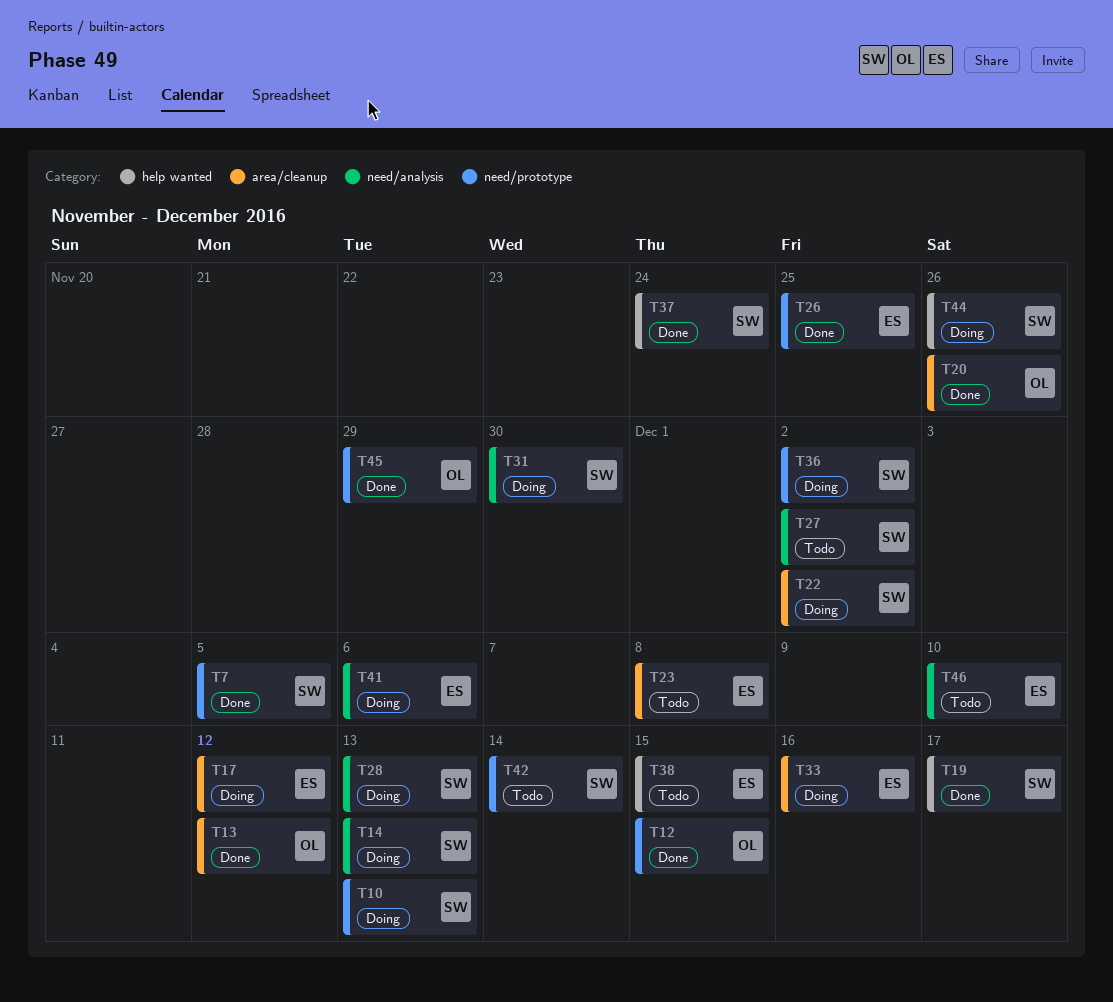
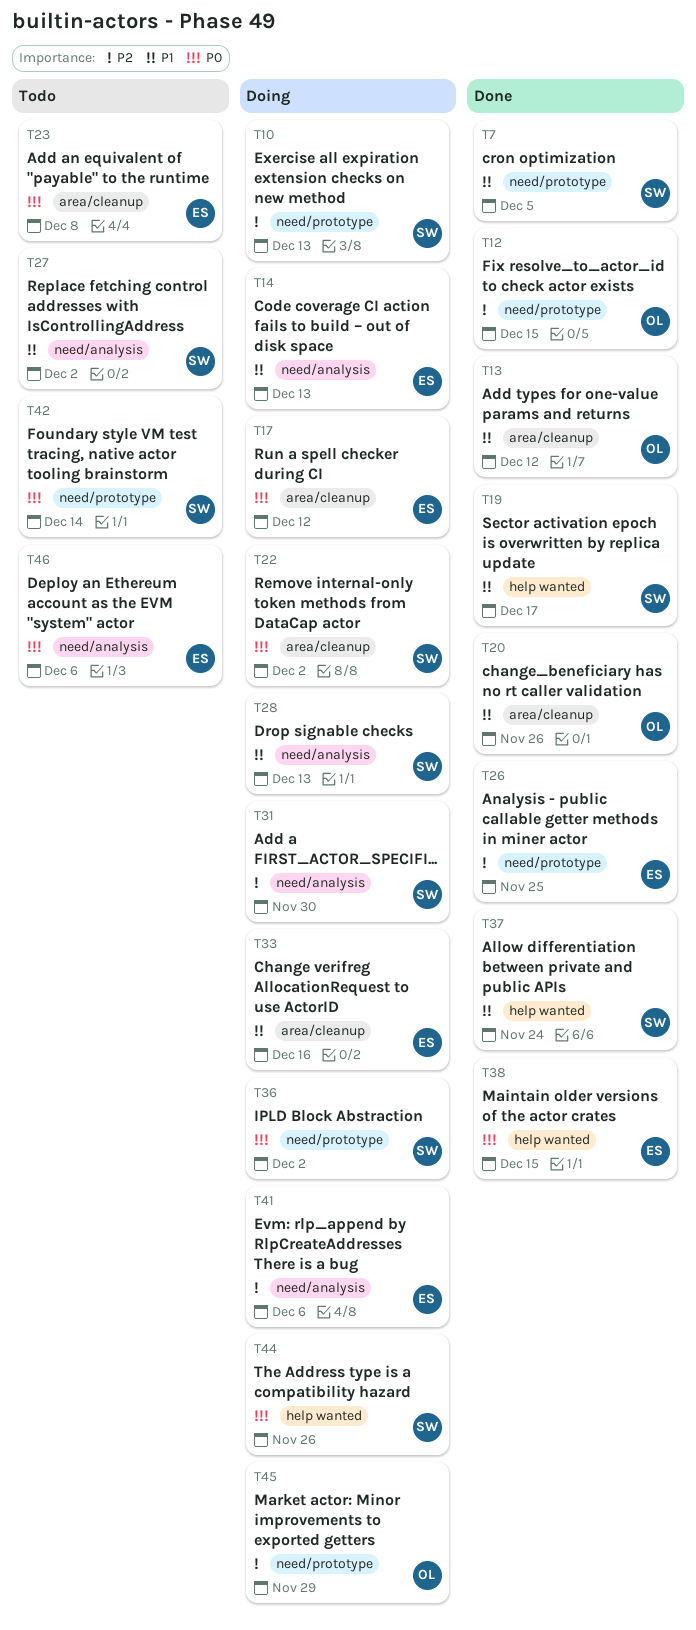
T14, owner: SW -> ES
T38, status: Todo -> Done
T45, status: Done -> Doing
T46, due: Dec 10 -> Dec 6

